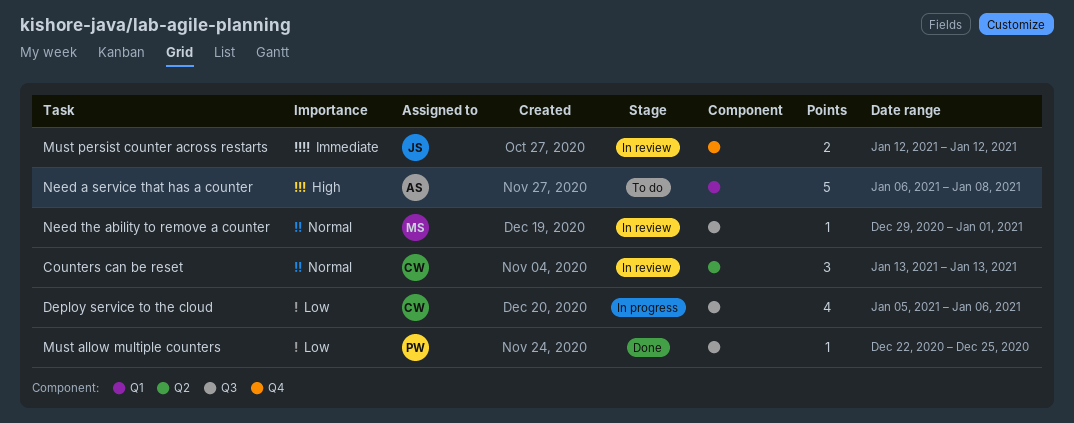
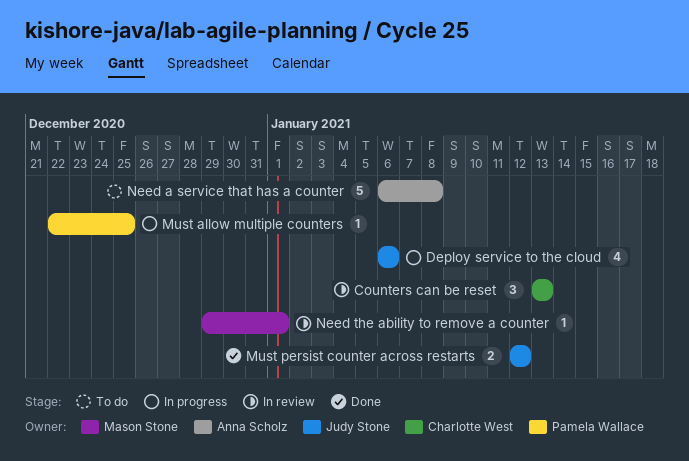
Deploy service to the cloud, owner: Charlotte West -> Judy Stone
Deploy service to the cloud, start: Jan 5 -> Jan 6
Must allow multiple counters, status: Done -> In progress
Must persist counter across restarts, status: In review -> Done

